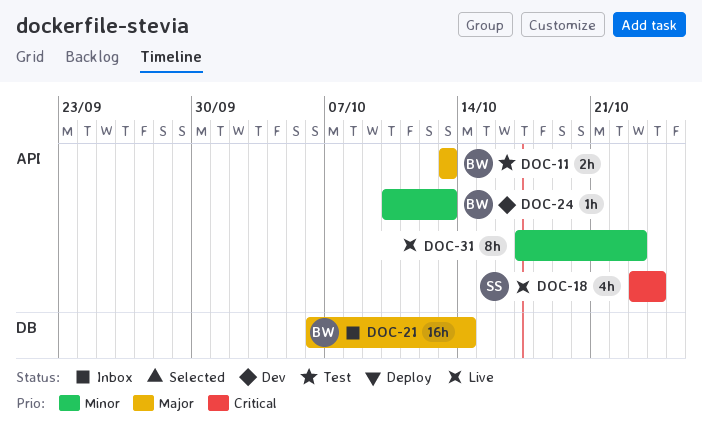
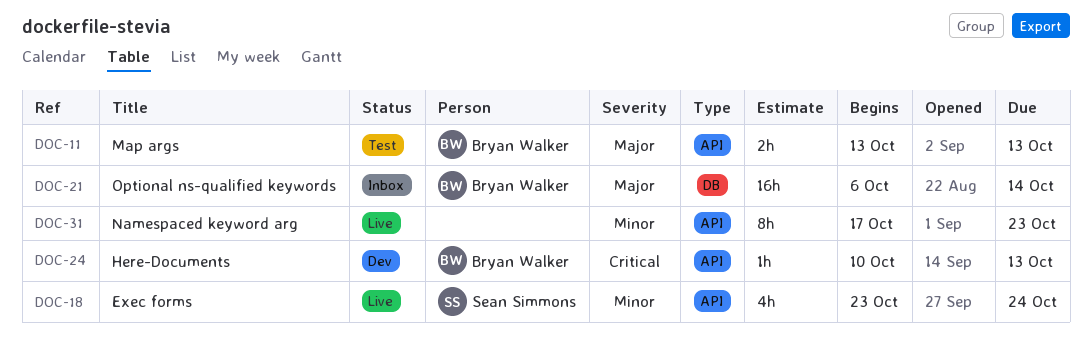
DOC-18, priority: Critical -> Minor
DOC-24, priority: Minor -> Critical

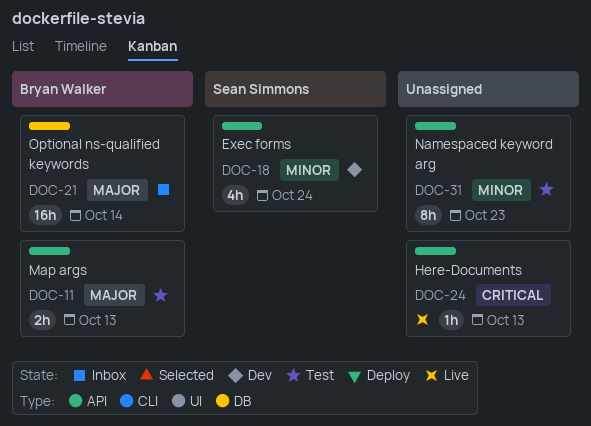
DOC-18, status: Live -> Dev
DOC-24, status: Dev -> Live
DOC-24, owner: Bryan Walker -> none
DOC-31, status: Live -> Test

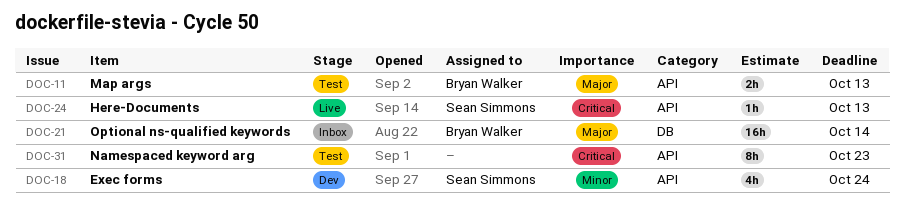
DOC-24, owner: none -> Sean Simmons
DOC-31, priority: Minor -> Critical

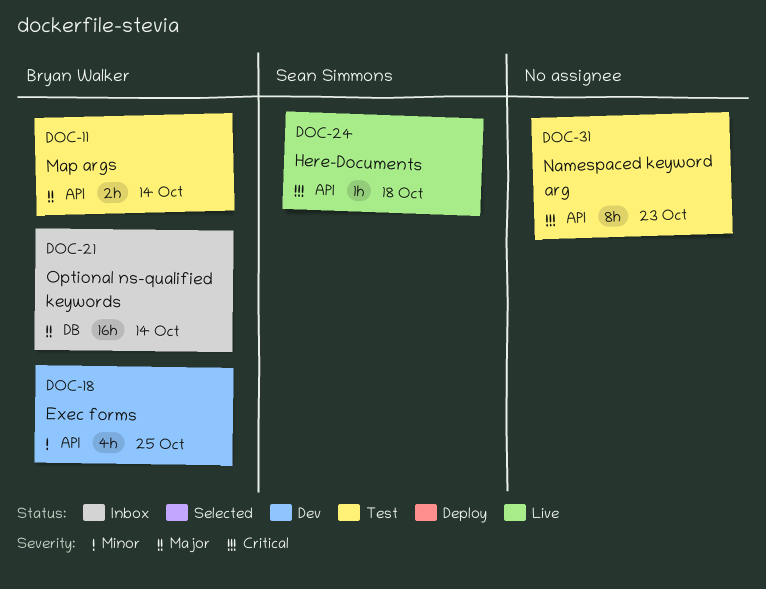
DOC-11, due: Oct 13 -> Oct 14
DOC-18, owner: Sean Simmons -> Bryan Walker
DOC-18, due: Oct 24 -> Oct 25
DOC-24, due: Oct 13 -> Oct 18

